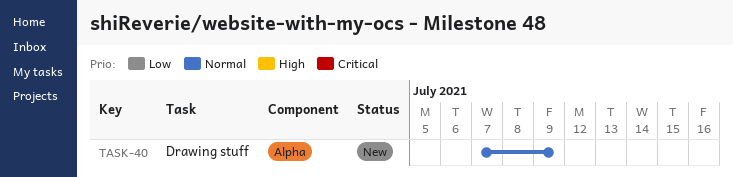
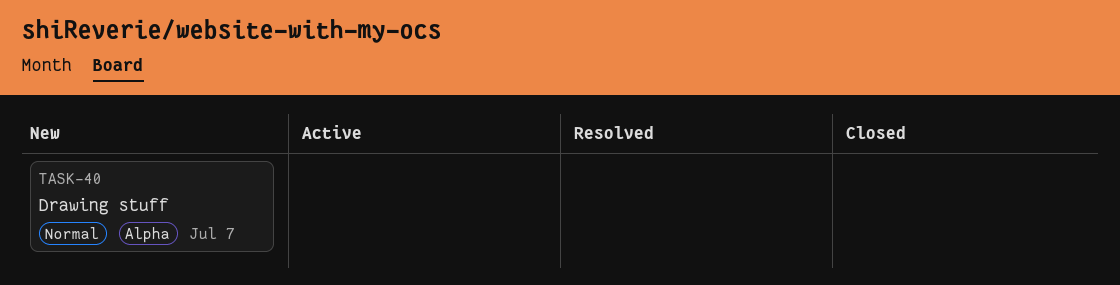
TASK-40, due: Jul 9 -> Jul 7

